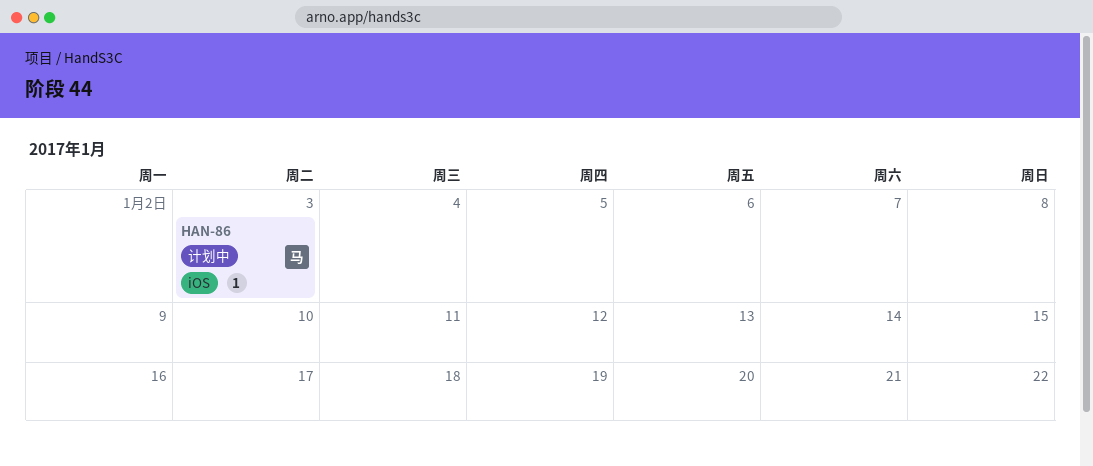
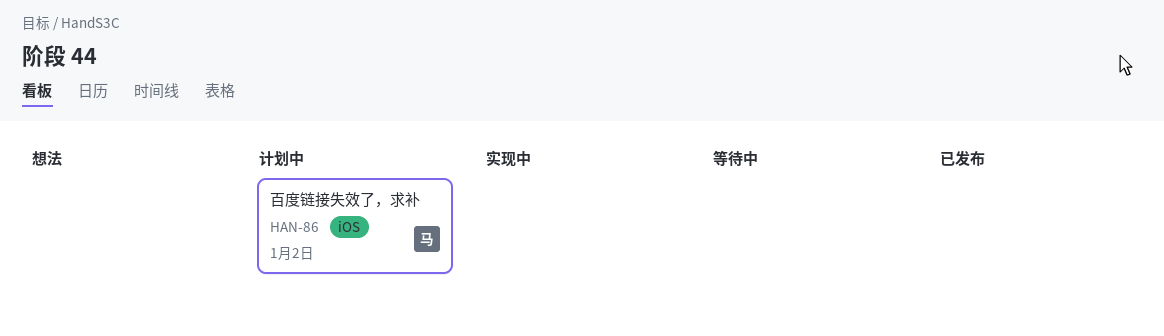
HAN-86, due: Jan 3 -> Jan 2

